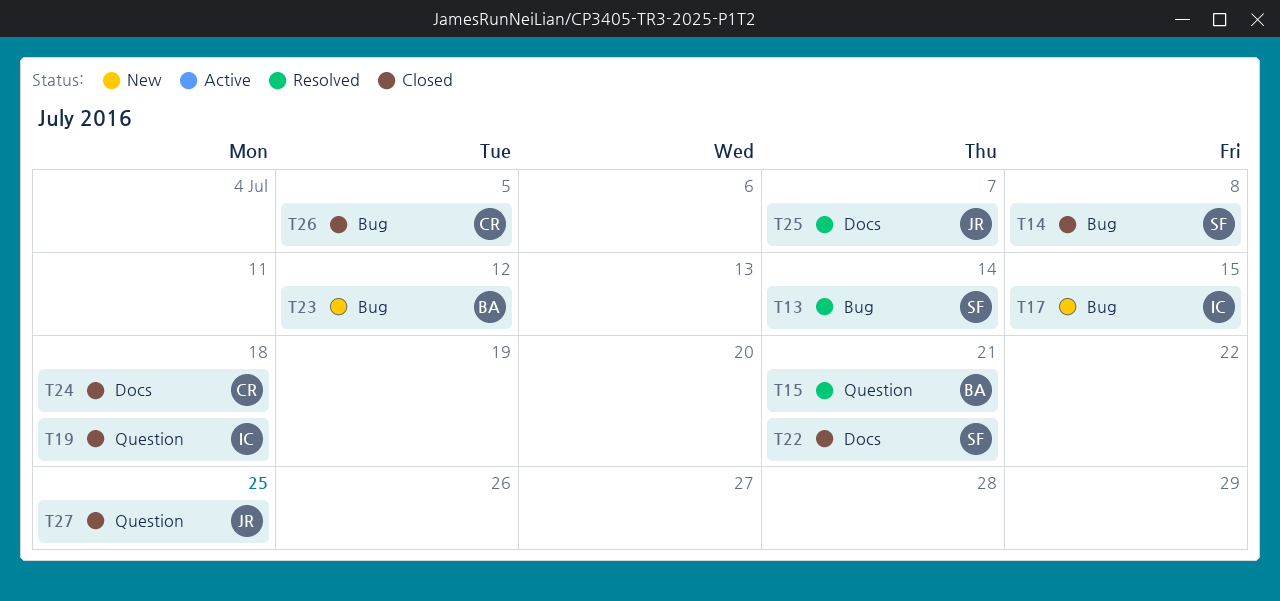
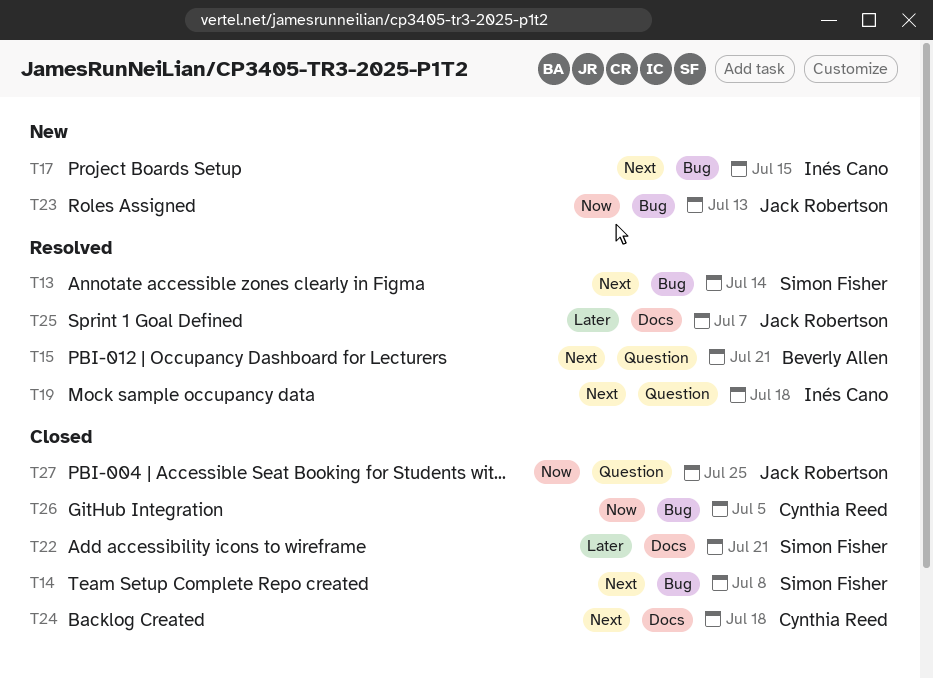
T19, status: Closed -> Resolved
T23, owner: Beverly Allen -> Jack Robertson
T23, due: Jul 12 -> Jul 13

